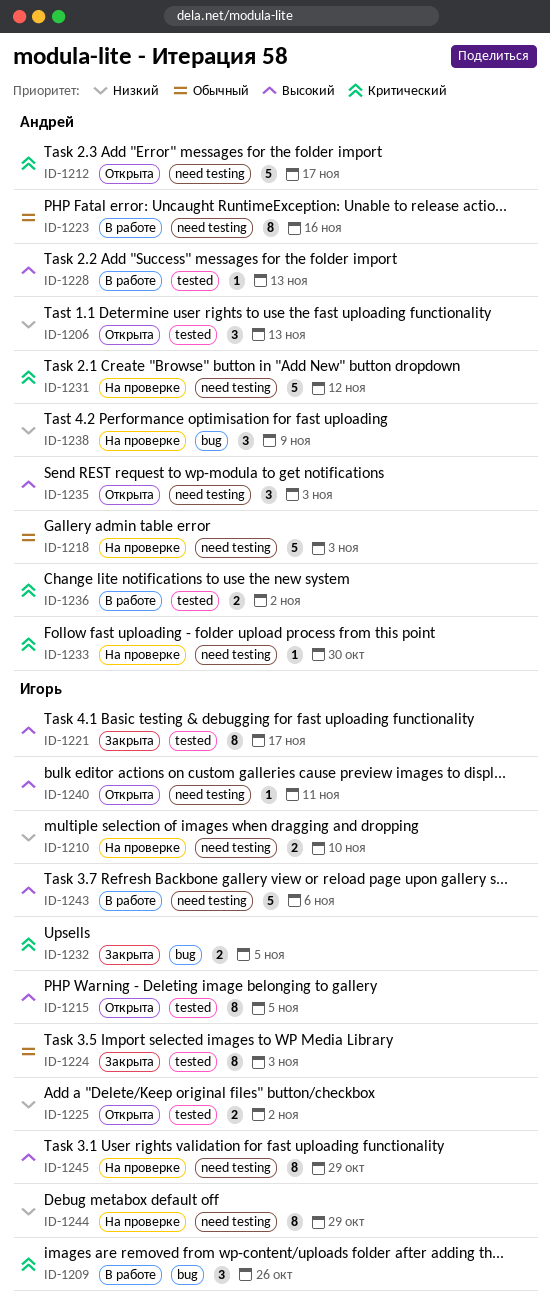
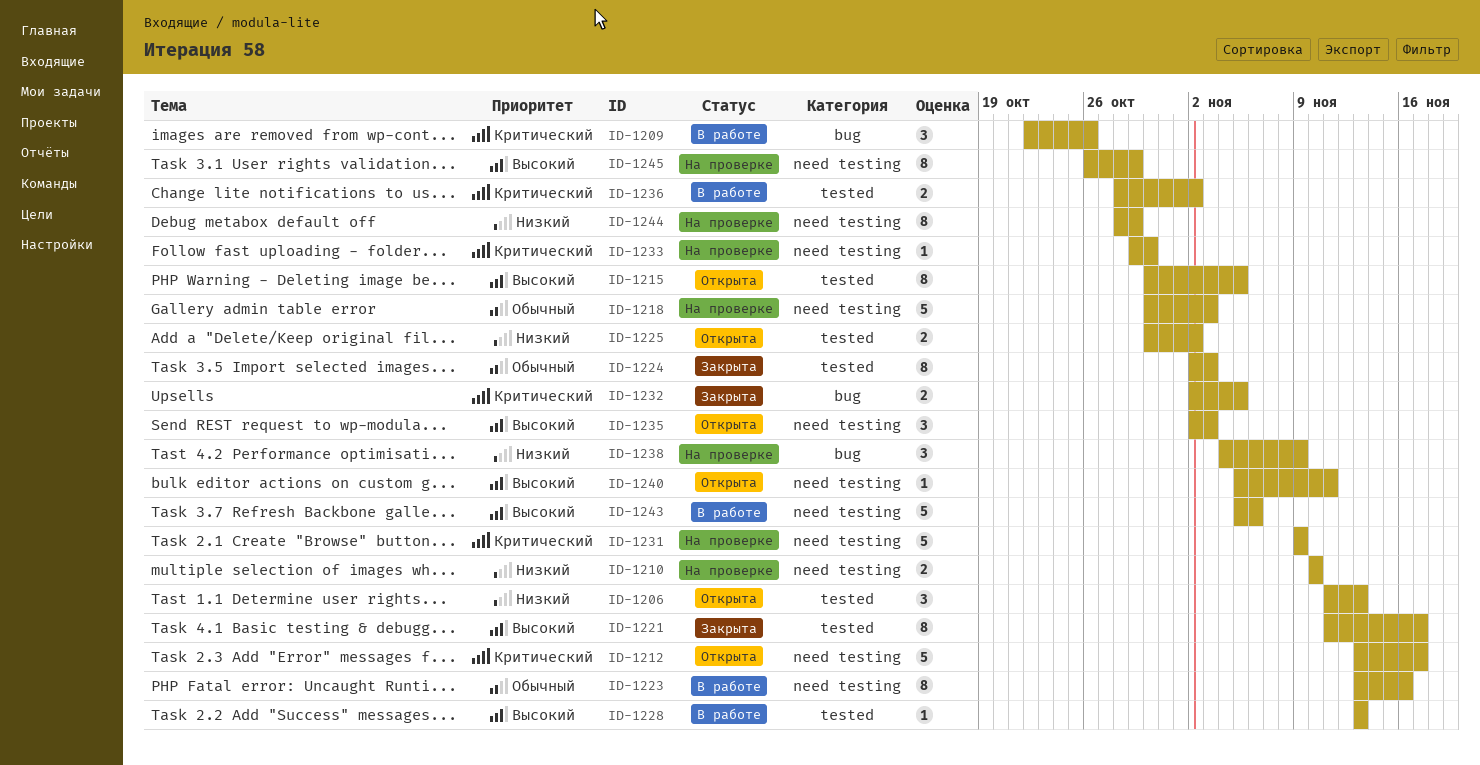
ID-1231, due: Nov 12 -> Nov 9

